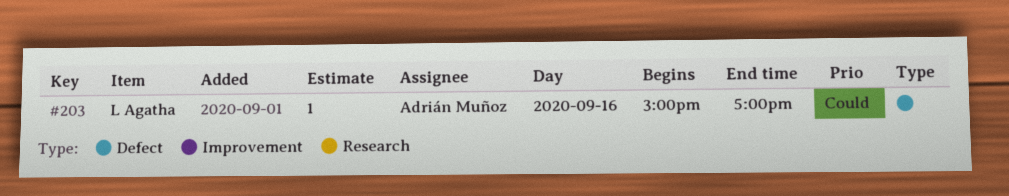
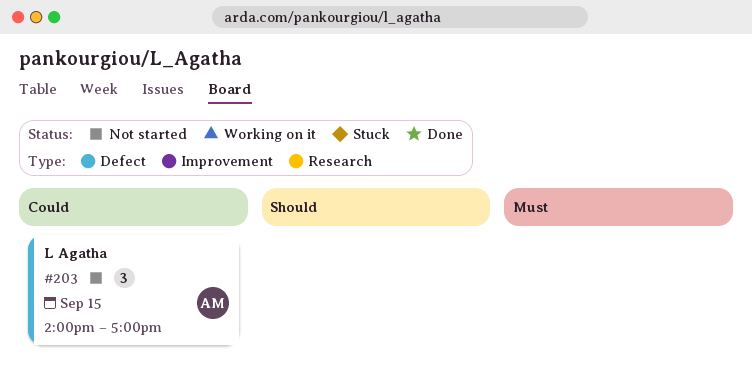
#203, estimate: 1 -> 3
#203, day: Sep 16 -> Sep 15
#203, begins: 15:00 -> 14:00

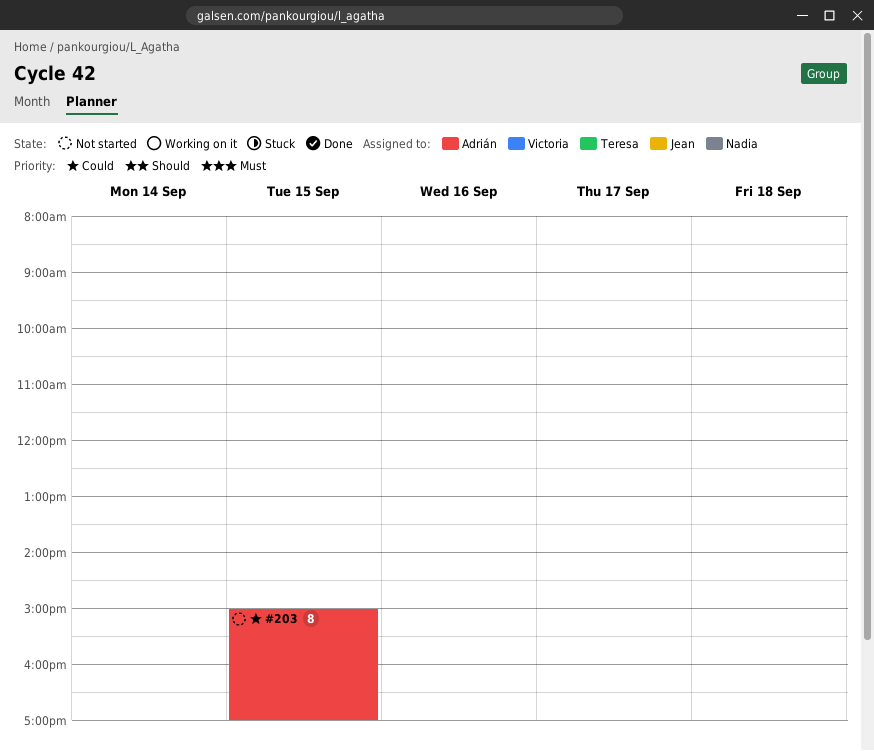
#203, estimate: 3 -> 8
#203, begins: 14:00 -> 15:00

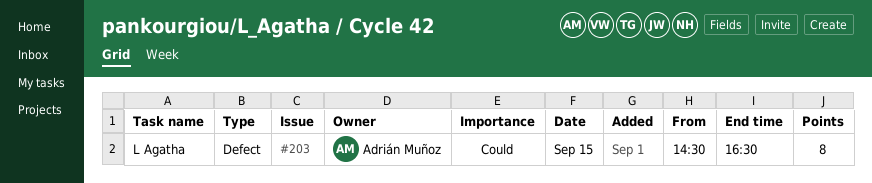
#203, begins: 15:00 -> 14:30
#203, ends: 17:00 -> 16:30

